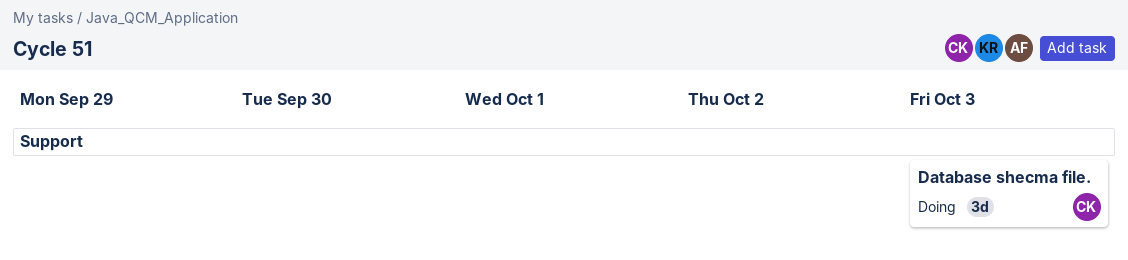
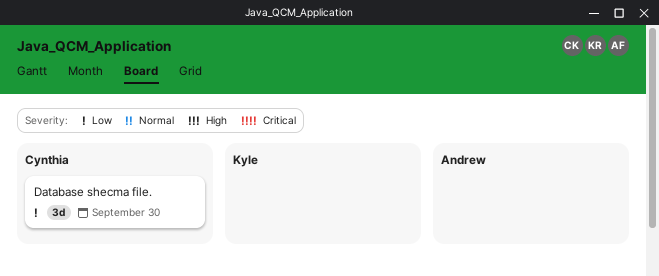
Database shecma file., due: Oct 3 -> Sep 30

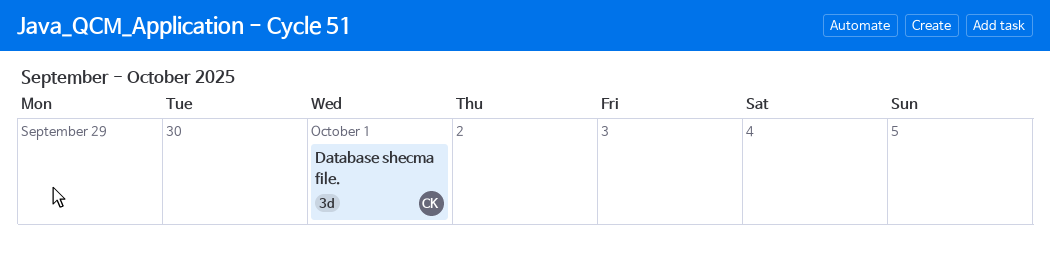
Database shecma file., due: Sep 30 -> Oct 1

